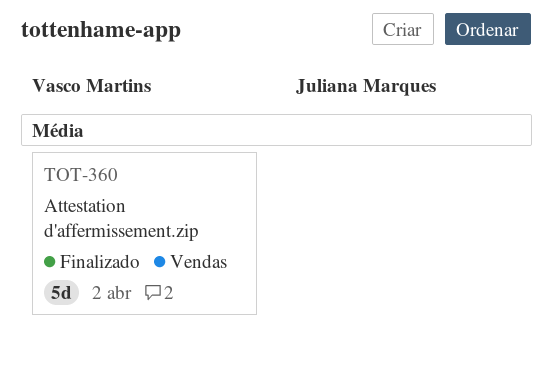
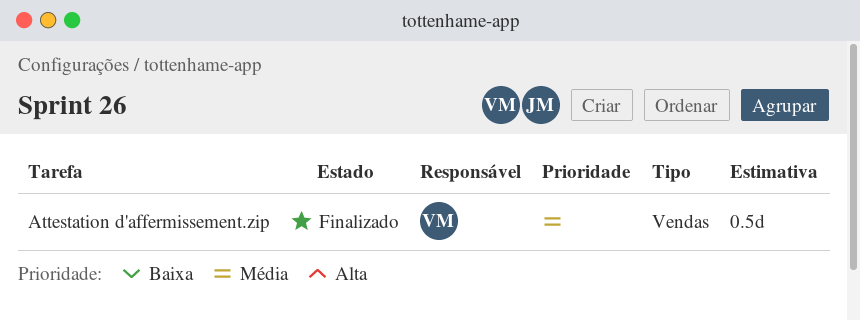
Attestation d'affermissement.zip, estimate: 5d -> 0.5d

